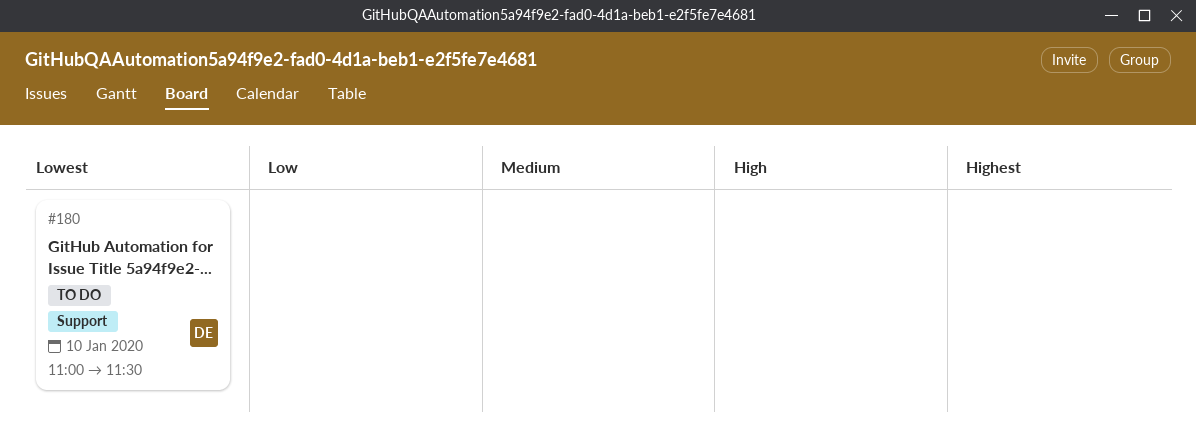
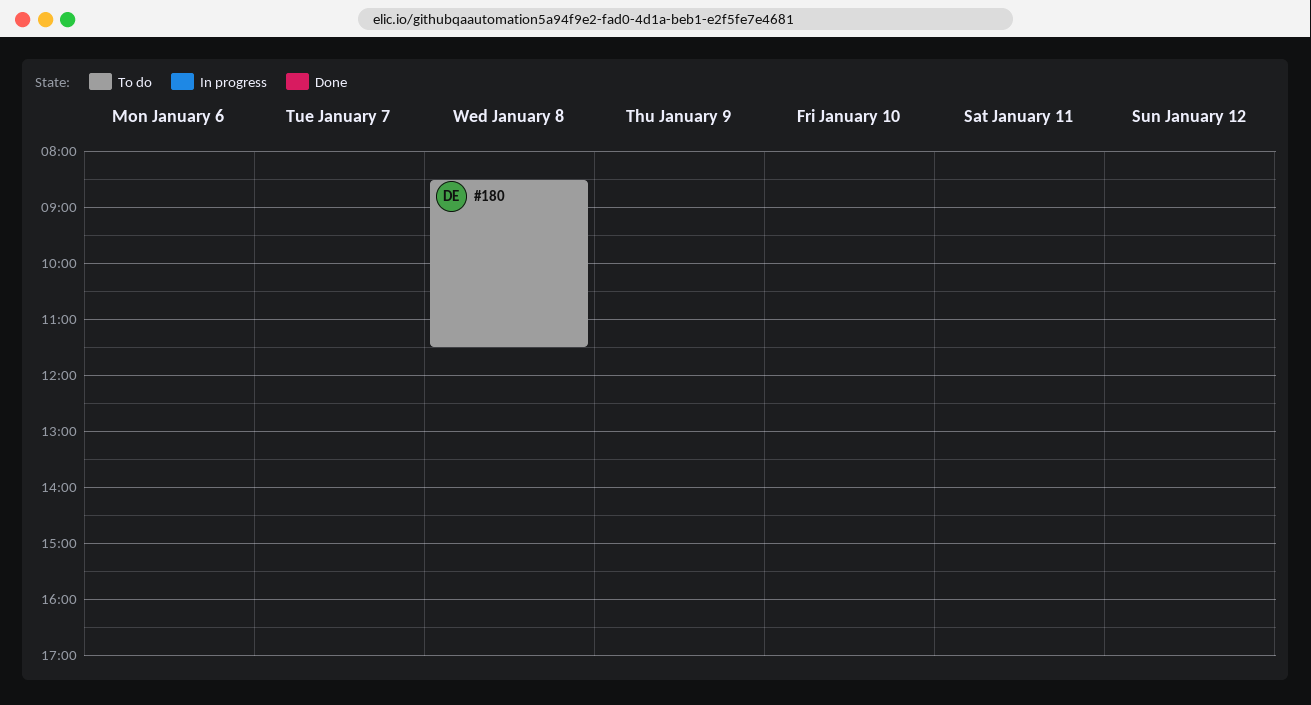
#180, day: Jan 10 -> Jan 8
#180, begins: 11:00 -> 08:30

